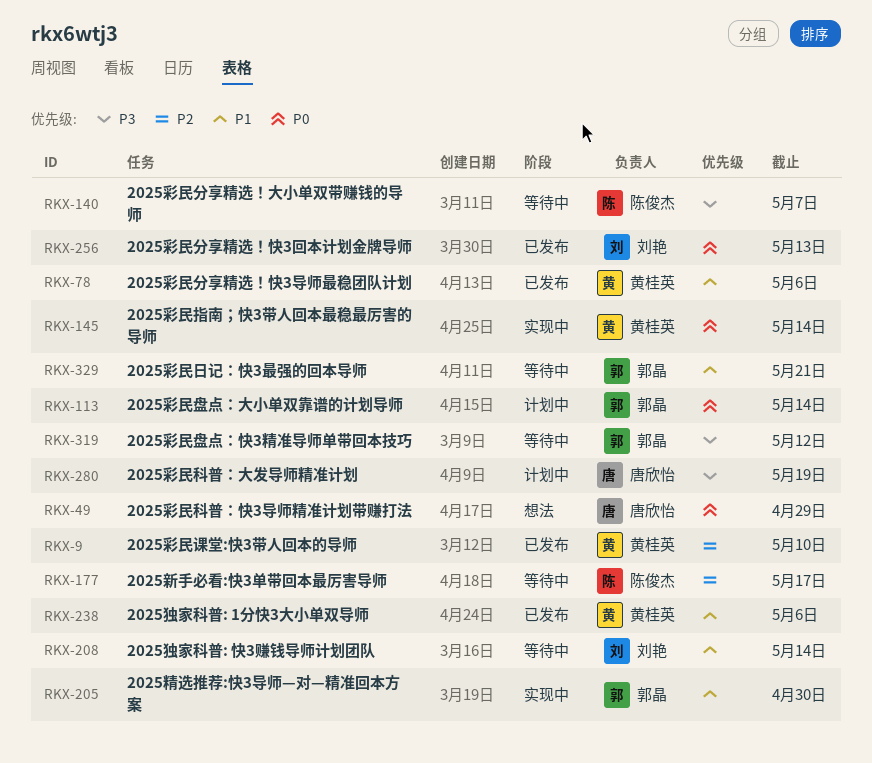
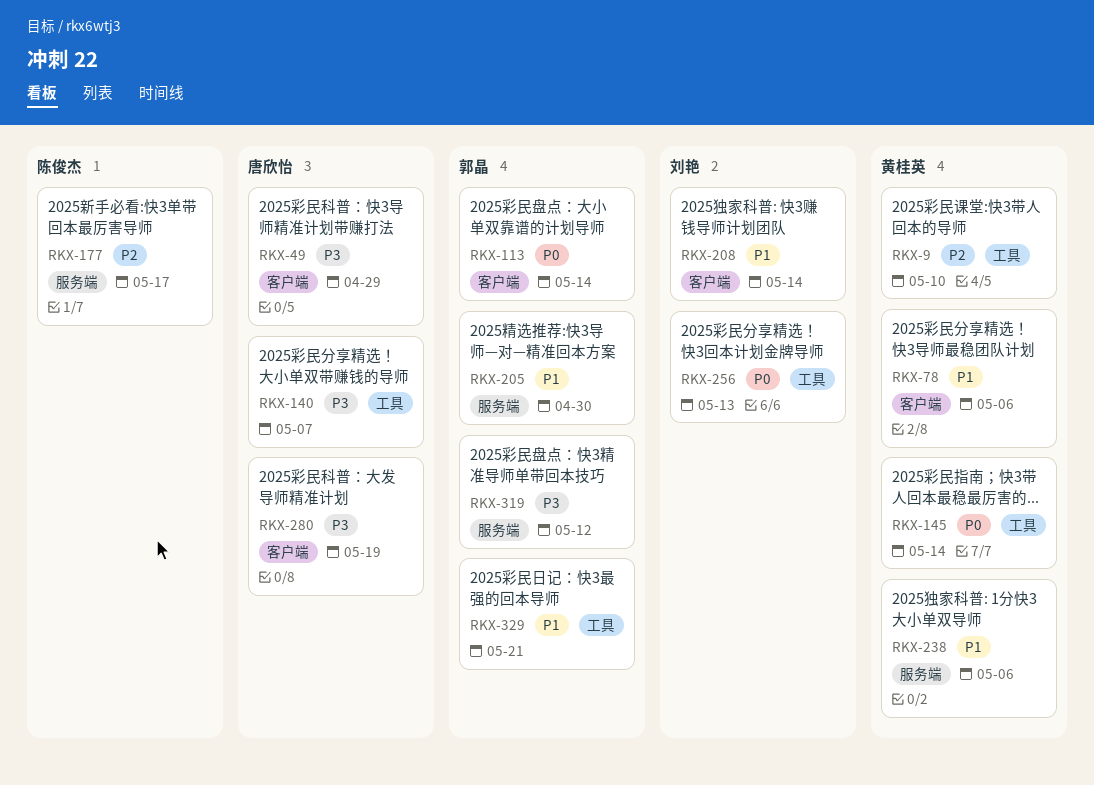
RKX-49, priority: P0 -> P3
RKX-140, owner: 陈俊杰 -> 唐欣怡

